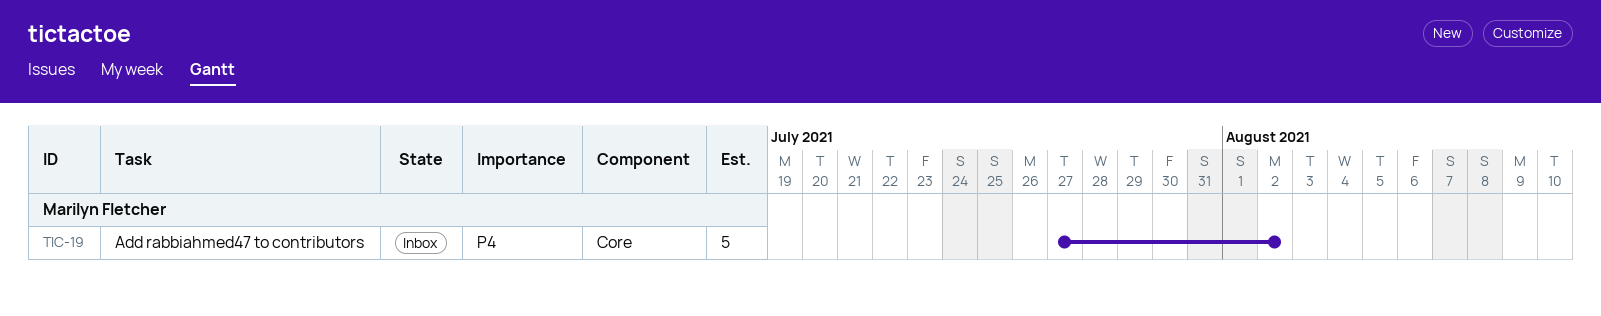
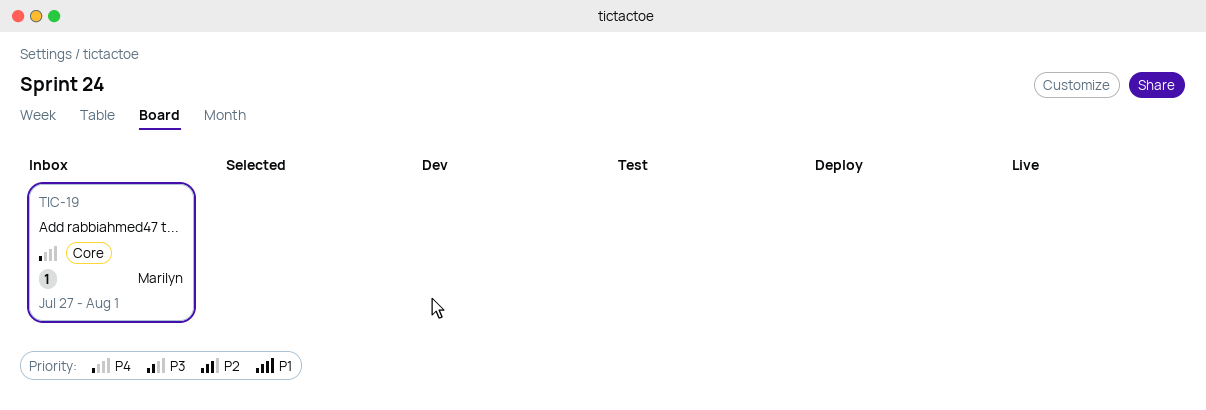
TIC-19, estimate: 5 -> 1
TIC-19, due: Aug 2 -> Aug 1

